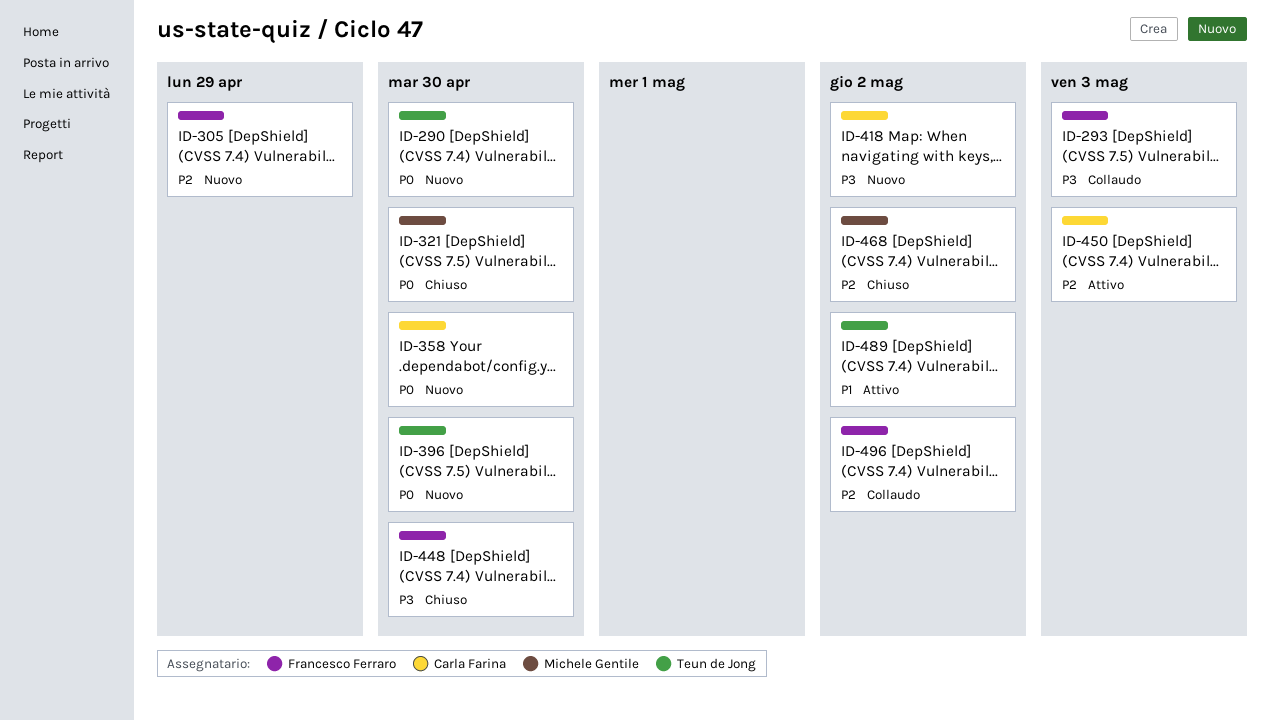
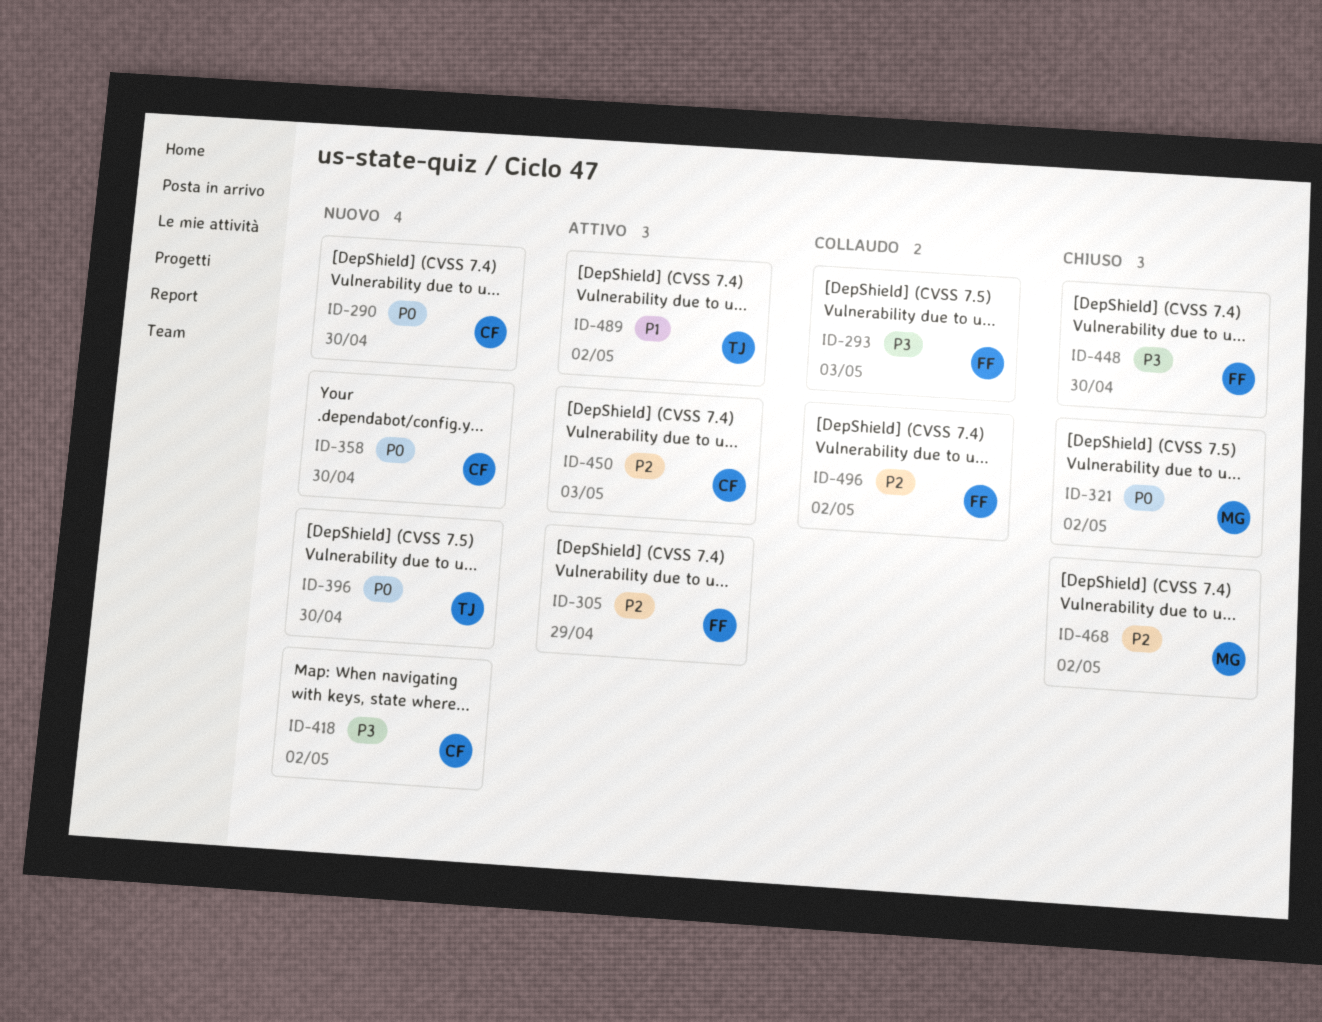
ID-290, owner: Teun de Jong -> Carla Farina
ID-305, status: Nuovo -> Attivo
ID-321, due: Apr 30 -> May 2

